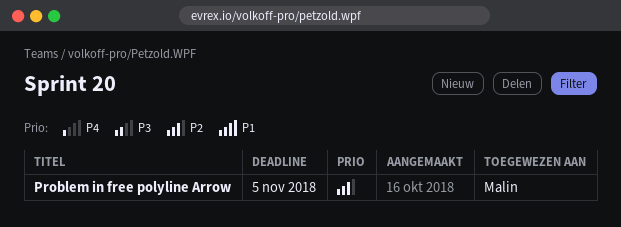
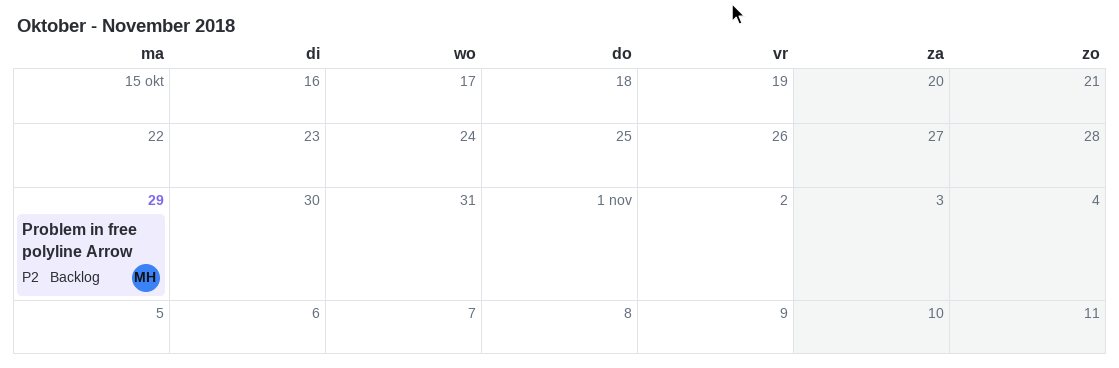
Problem in free polyline Arrow, due: Nov 5 -> Oct 29

